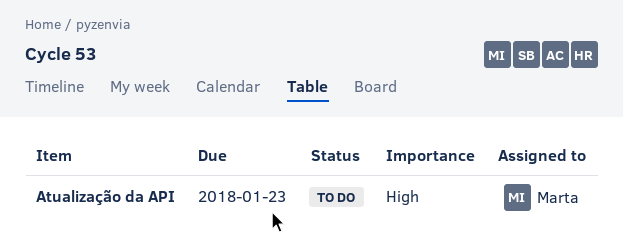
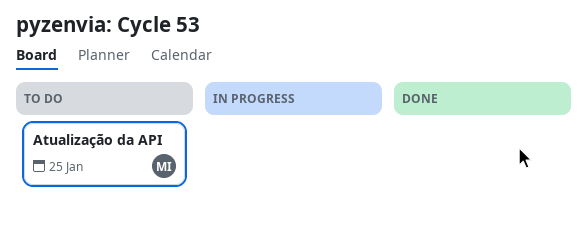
Atualização da API, due: Jan 23 -> Jan 25

